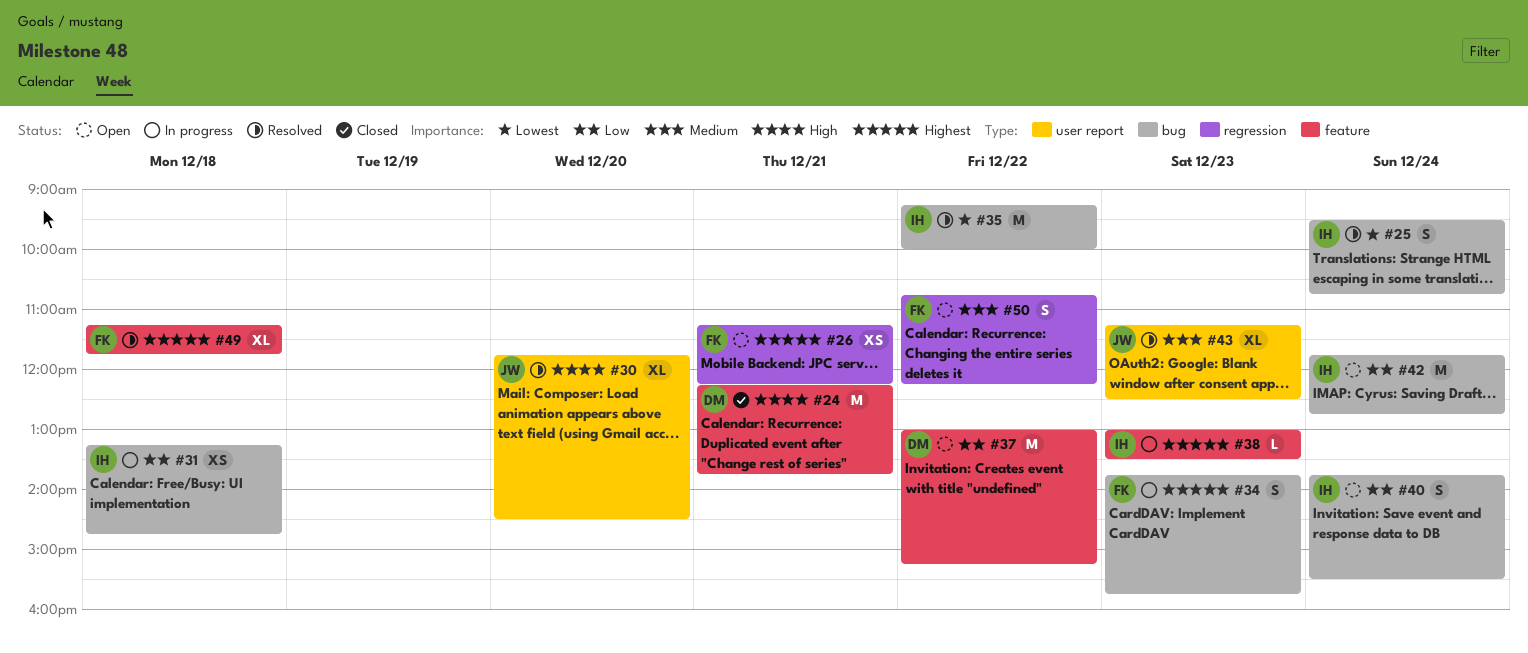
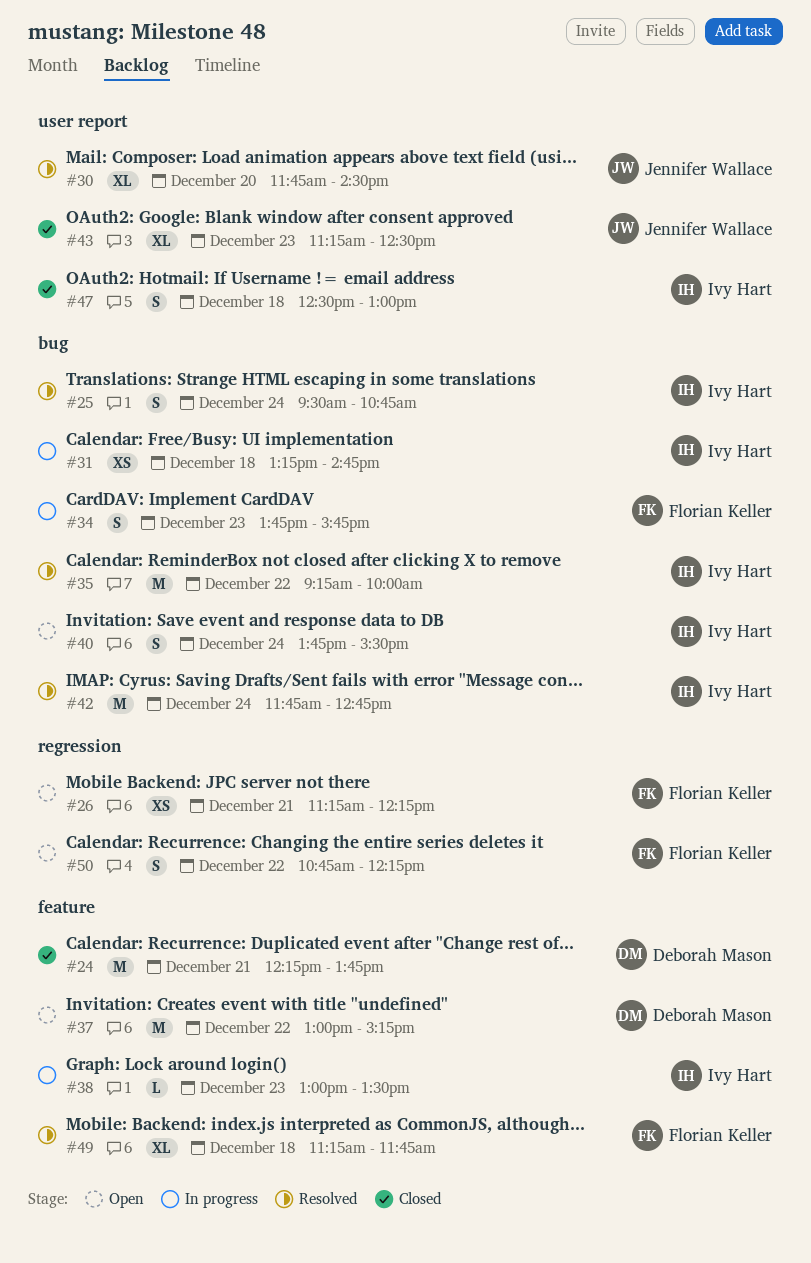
#42, status: Open -> Resolved
#43, status: Resolved -> Closed
#47: none -> present

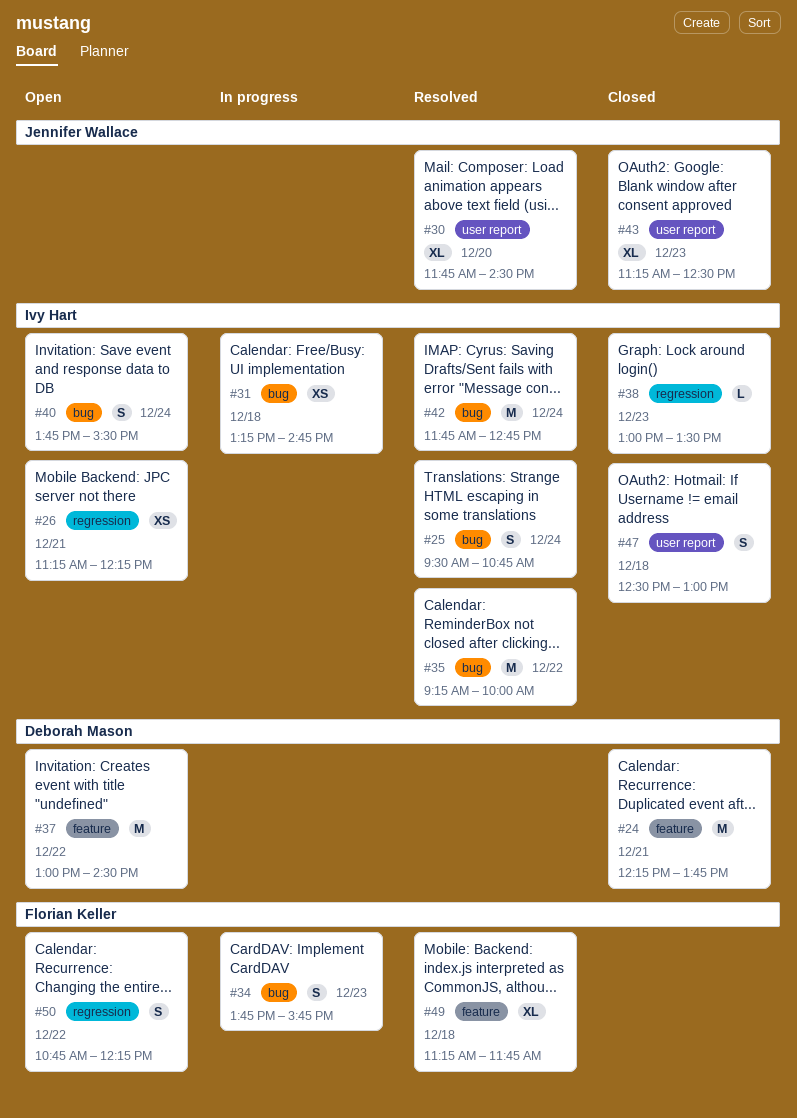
#26, owner: Florian Keller -> Ivy Hart
#37, ends: 15:15 -> 14:30
#38, status: In progress -> Closed
#38, label: feature -> regression

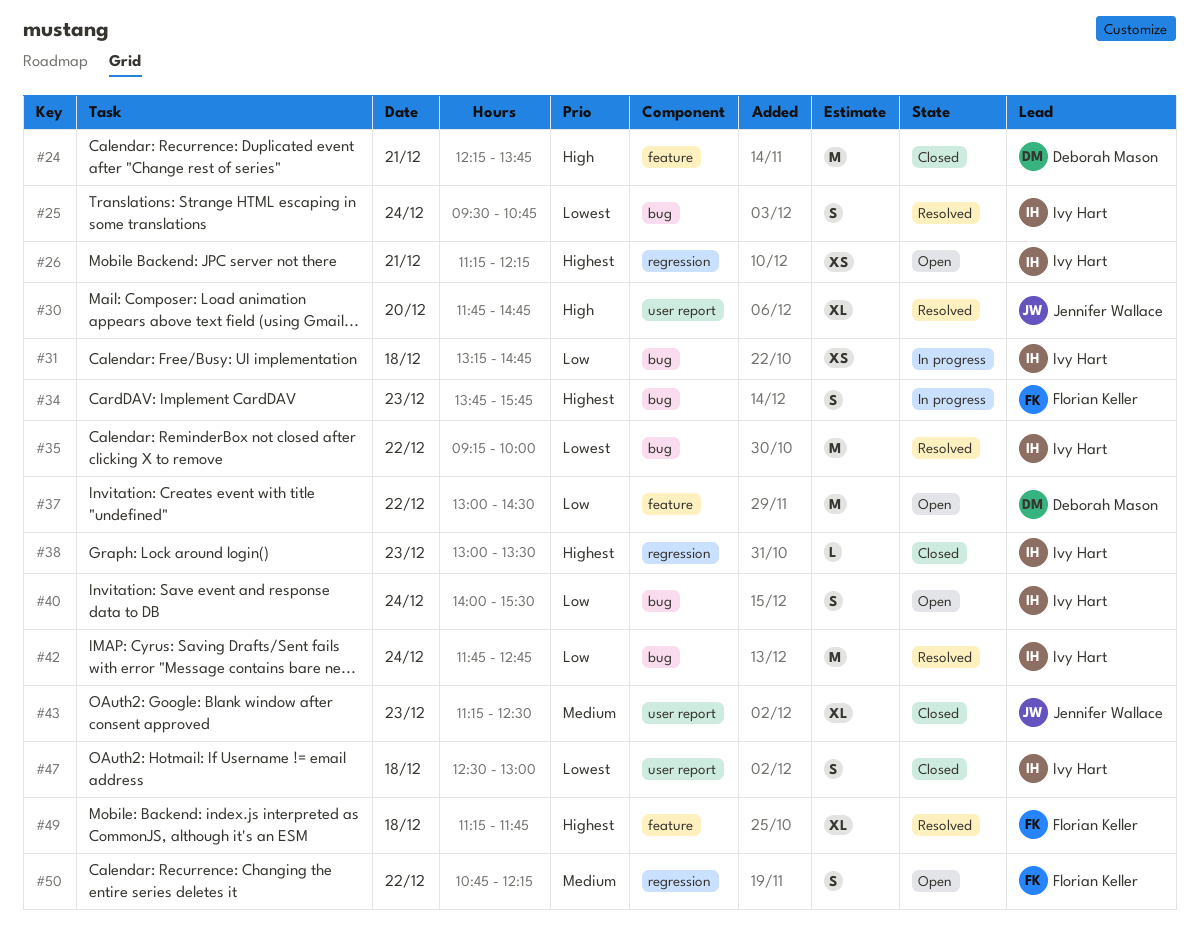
#30, ends: 14:30 -> 14:45
#40, begins: 13:45 -> 14:00

